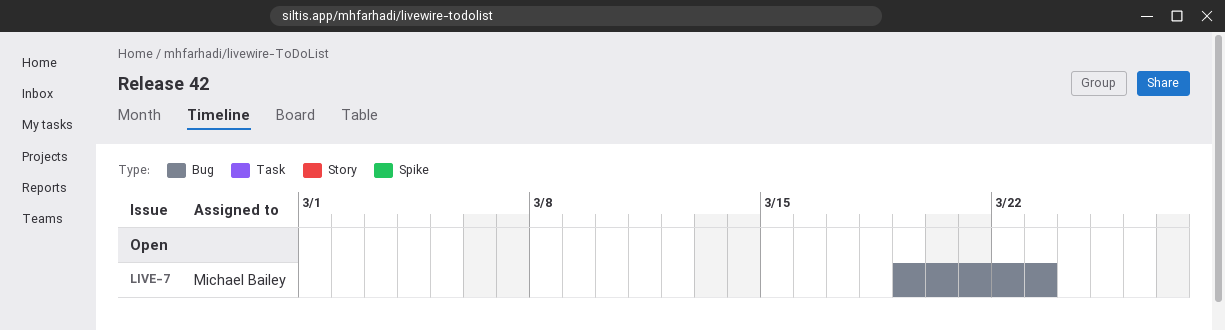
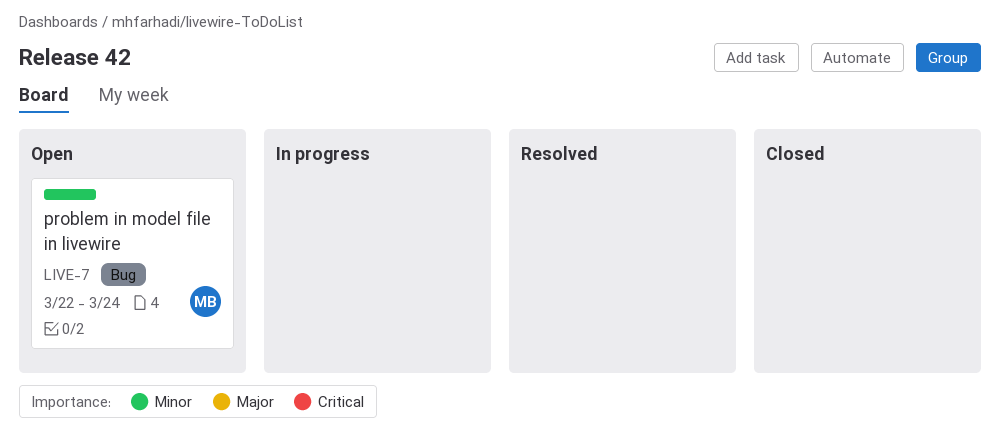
LIVE-7, start: Mar 19 -> Mar 22
LIVE-7, due: Mar 23 -> Mar 24

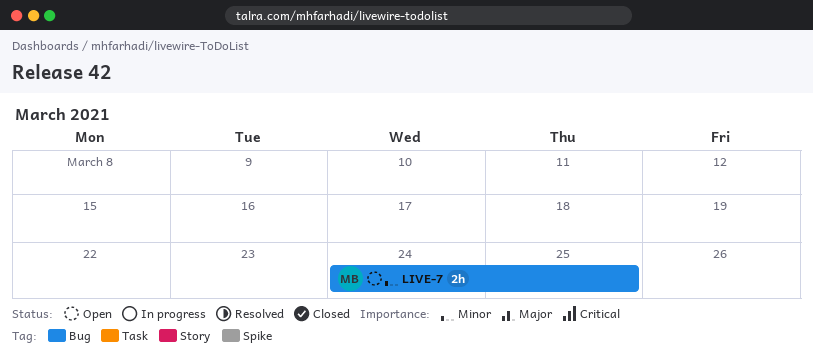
LIVE-7, start: Mar 22 -> Mar 24
LIVE-7, due: Mar 24 -> Mar 25

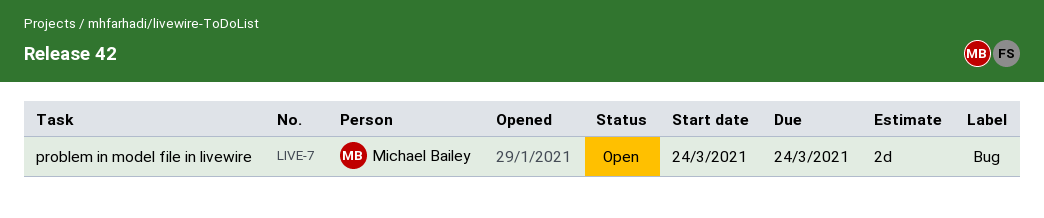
LIVE-7, estimate: 2h -> 2d
LIVE-7, due: Mar 25 -> Mar 24

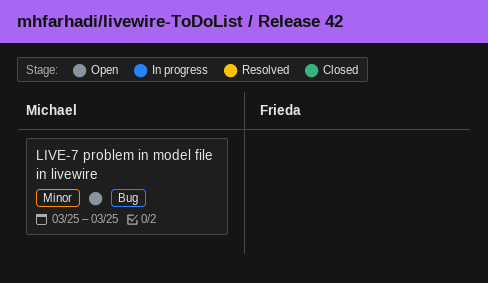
LIVE-7, start: Mar 24 -> Mar 25
LIVE-7, due: Mar 24 -> Mar 25

